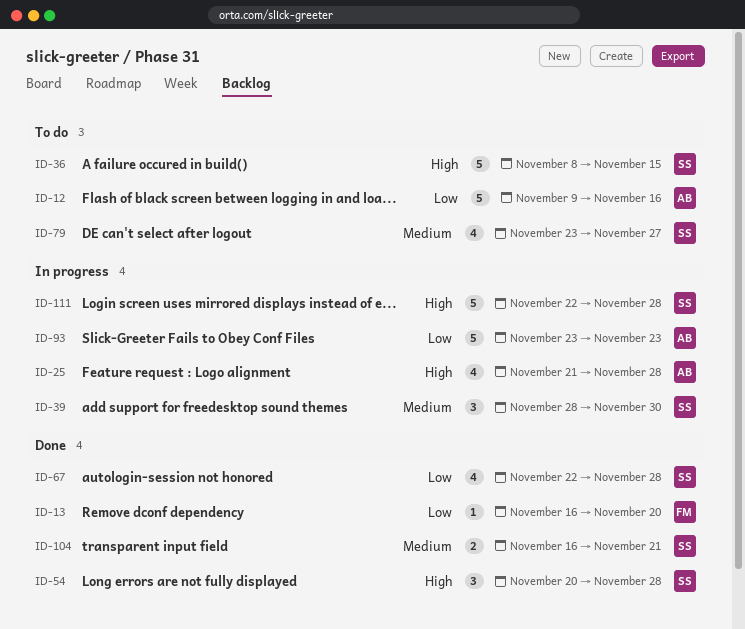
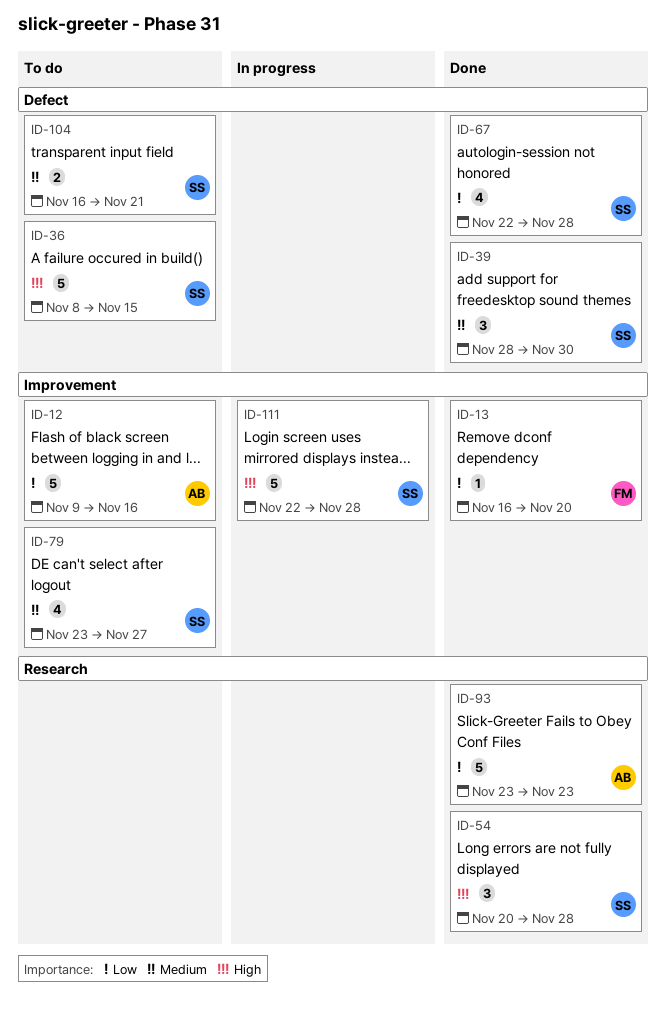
ID-25: present -> none
ID-39, status: In progress -> Done
ID-93, status: In progress -> Done
ID-104, status: Done -> To do

